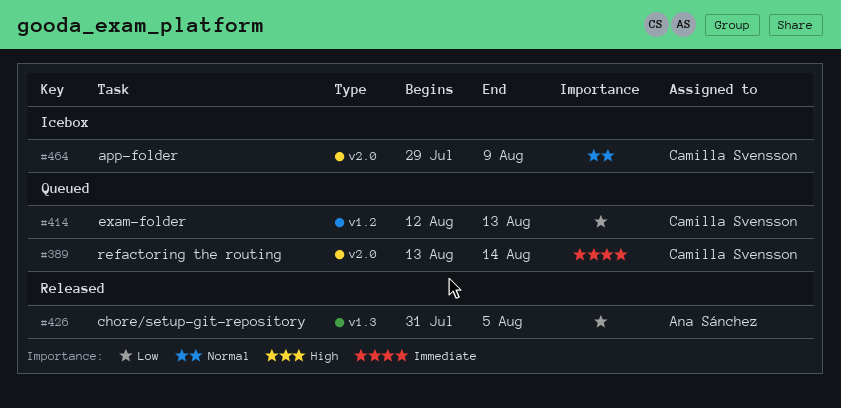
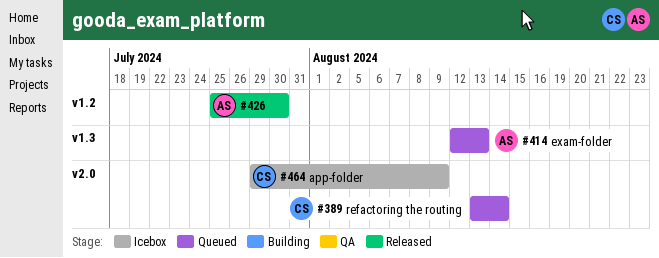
#414, owner: Camilla Svensson -> Ana Sánchez
#414, label: v1.2 -> v1.3
#426, label: v1.3 -> v1.2
#426, start: Jul 31 -> Jul 25
#426, due: Aug 5 -> Jul 30

